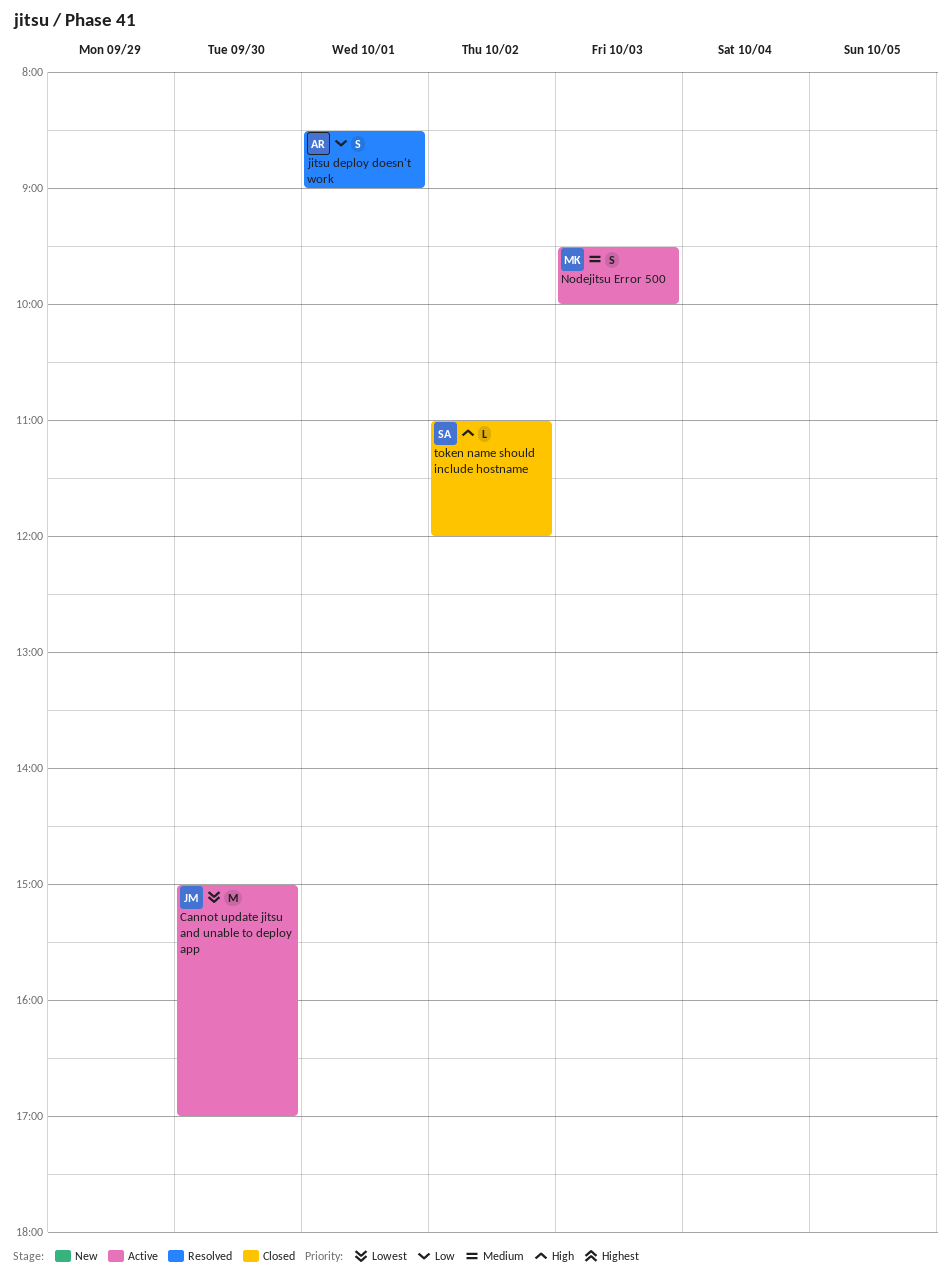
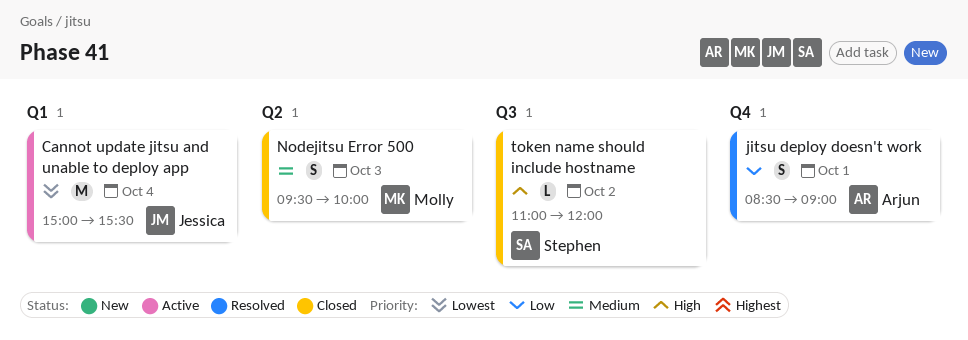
Cannot update jitsu and unable to deploy app, day: Sep 30 -> Oct 4
Cannot update jitsu and unable to deploy app, ends: 17:00 -> 15:30
Nodejitsu Error 500, status: Active -> Closed

